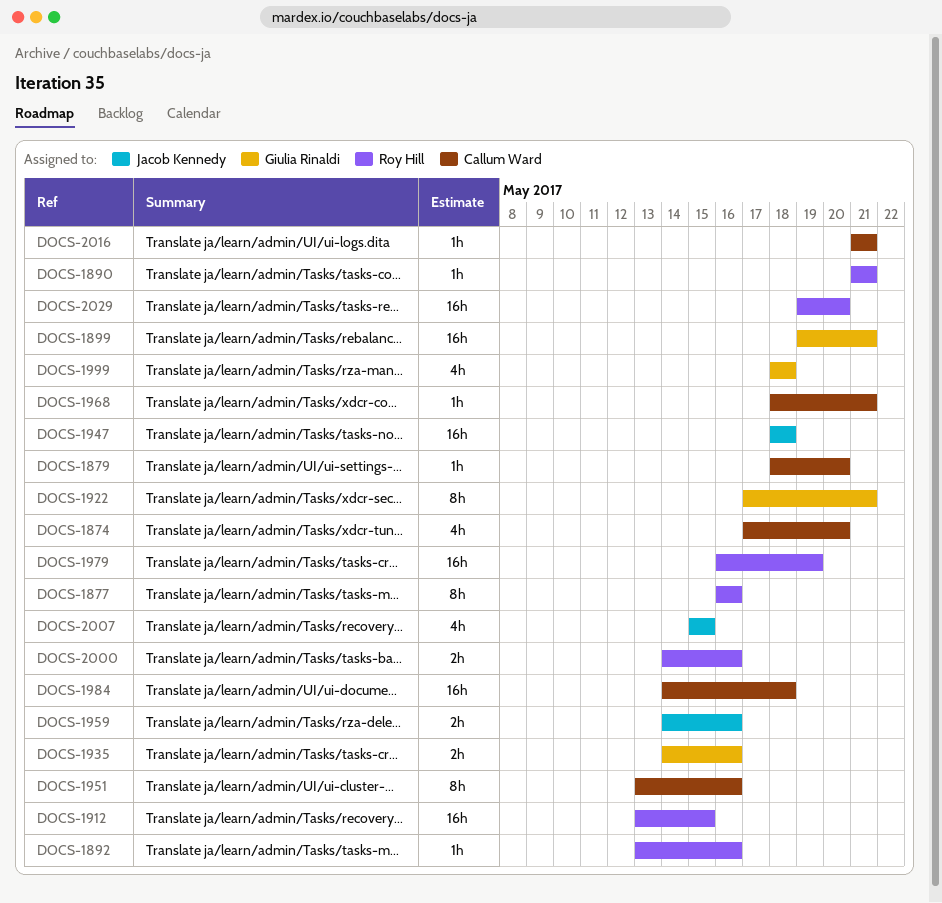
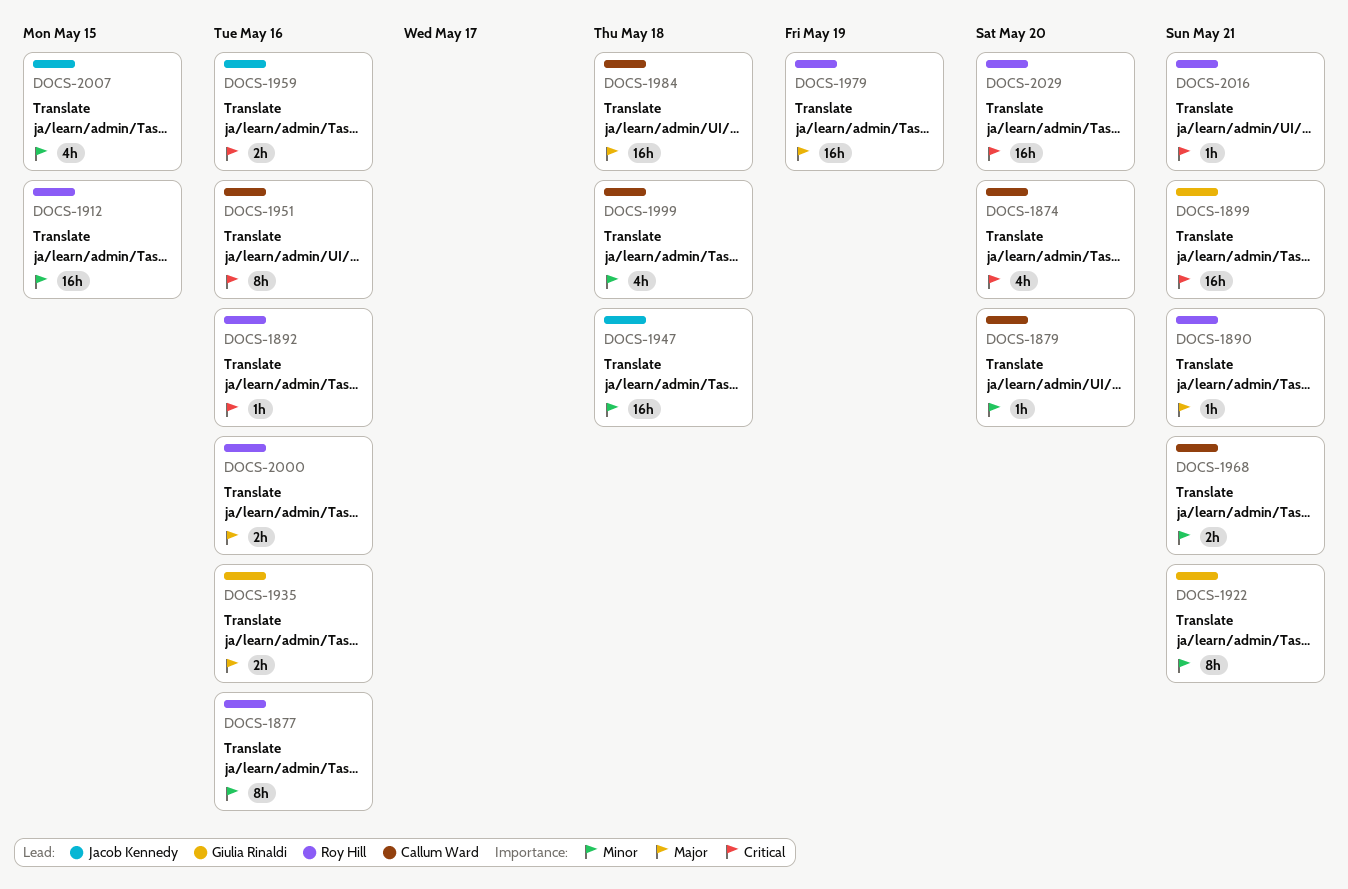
DOCS-1968, estimate: 1h -> 2h
DOCS-1999, owner: Giulia Rinaldi -> Callum Ward
DOCS-2016, owner: Callum Ward -> Roy Hill

